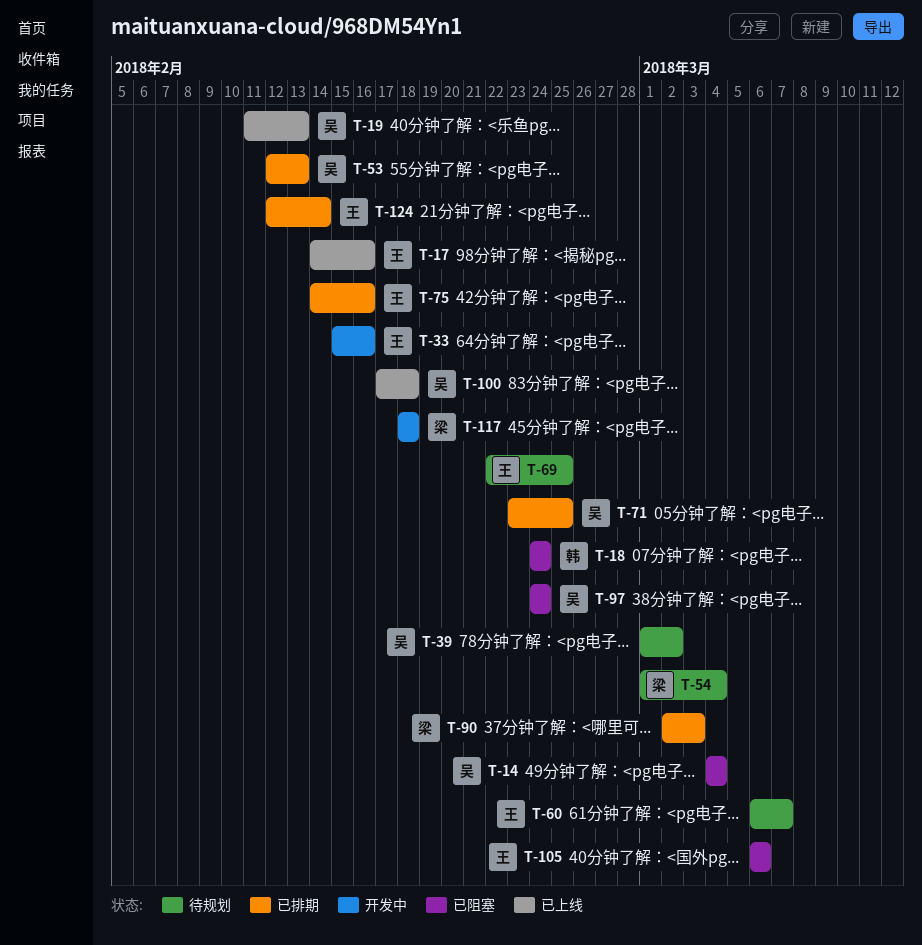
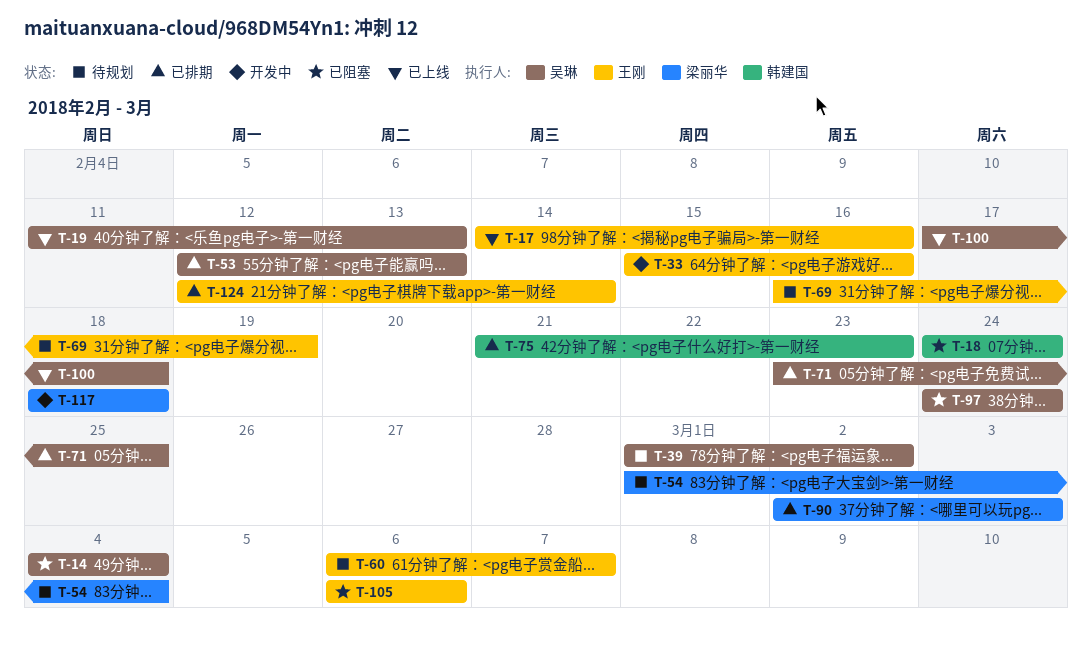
T-69, start: Feb 22 -> Feb 16
T-69, due: Feb 25 -> Feb 19
T-75, owner: 王刚 -> 韩建国
T-75, start: Feb 14 -> Feb 21
T-75, due: Feb 16 -> Feb 23

